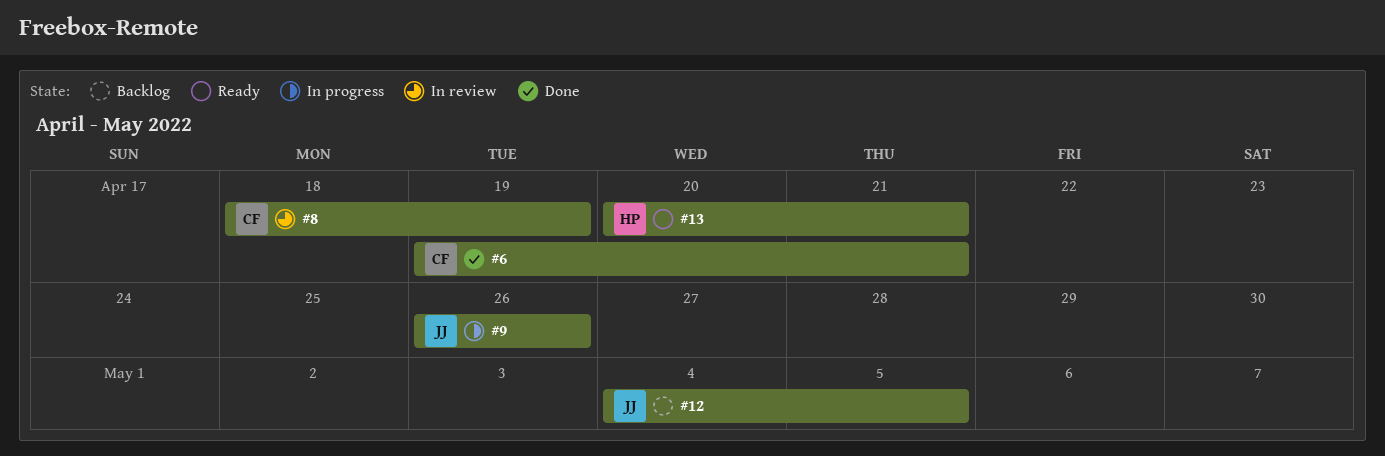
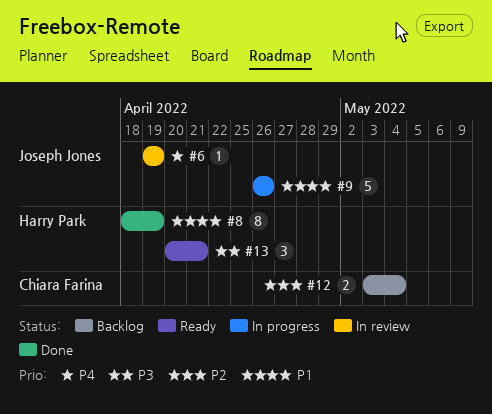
#6, status: Done -> In review
#6, owner: Chiara Farina -> Joseph Jones
#6, due: Apr 21 -> Apr 19
#8, status: In review -> Done
#8, owner: Chiara Farina -> Harry Park
#12, owner: Joseph Jones -> Chiara Farina
#12, start: May 4 -> May 3
#12, due: May 5 -> May 4

